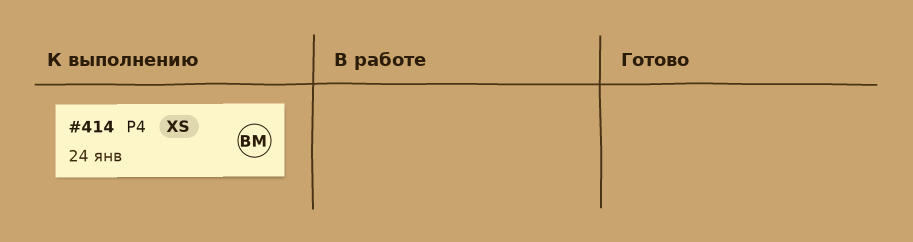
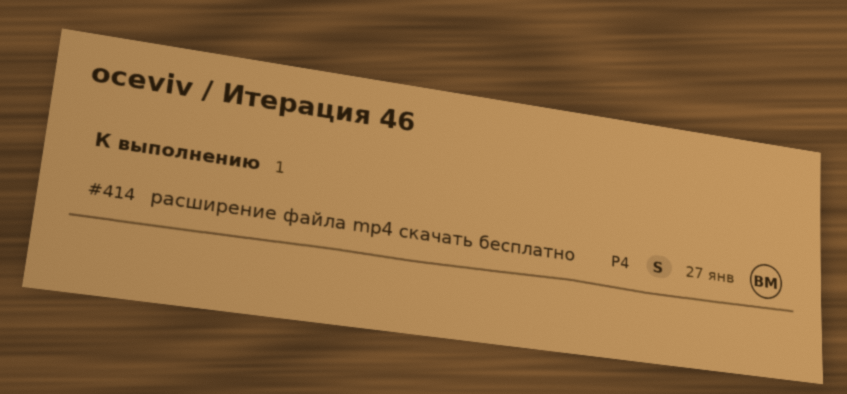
#414, estimate: XS -> S
#414, due: Jan 24 -> Jan 27

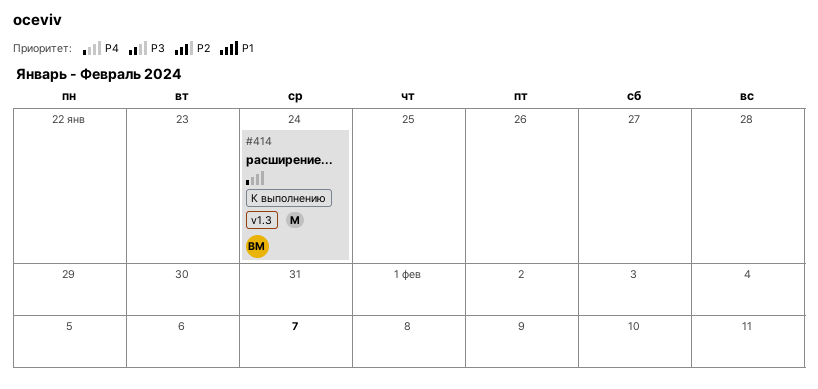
#414, estimate: S -> M
#414, due: Jan 27 -> Jan 24

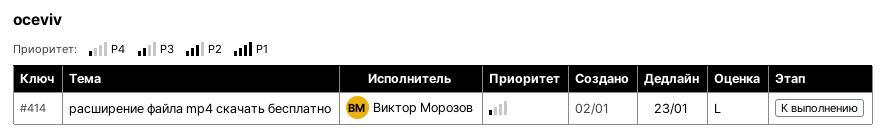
#414, estimate: M -> L
#414, due: Jan 24 -> Jan 23

